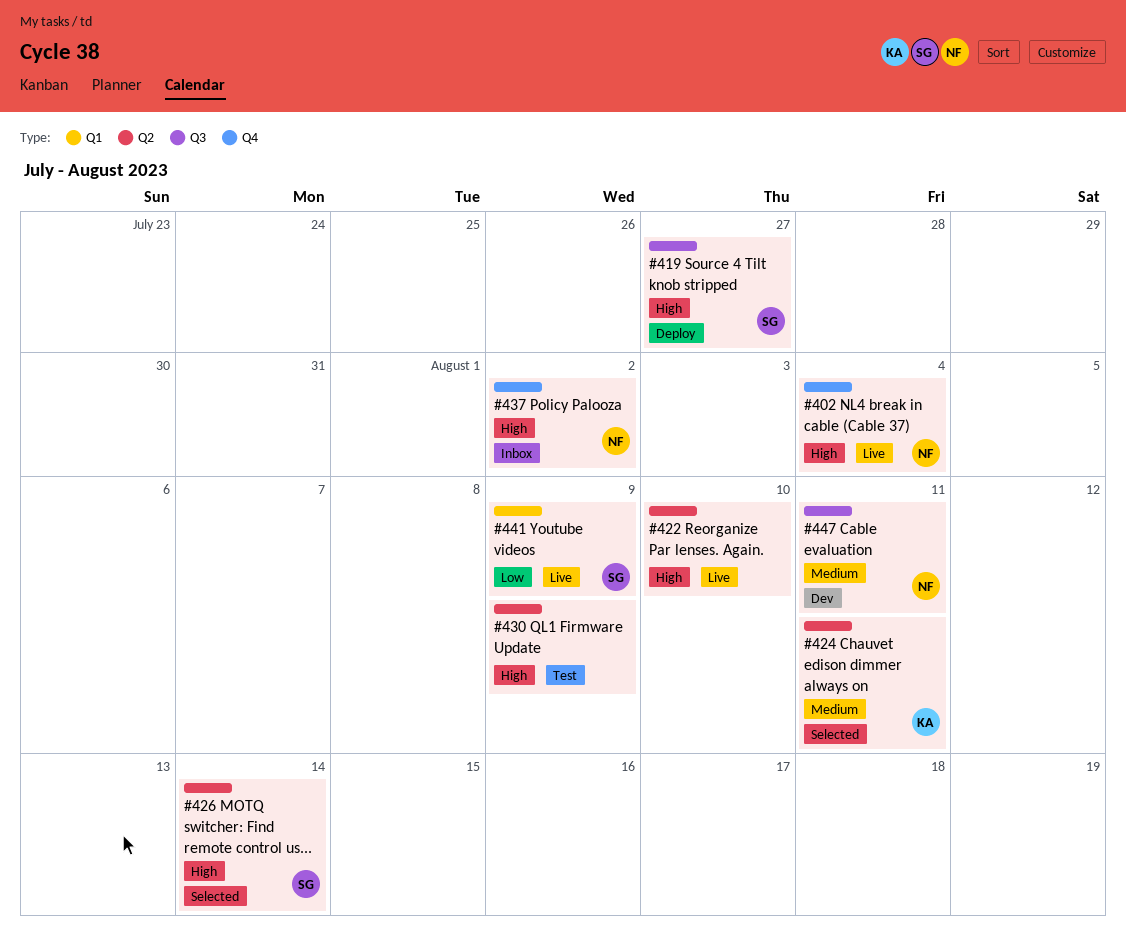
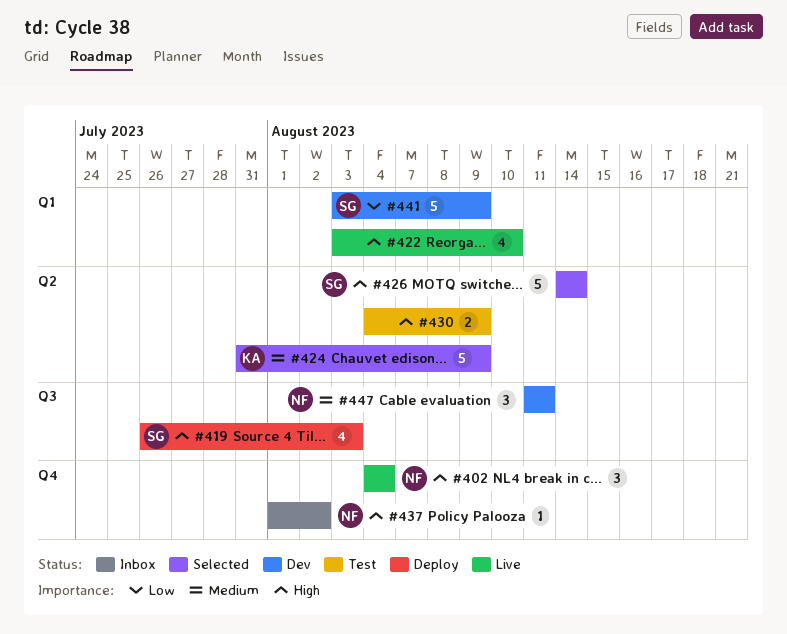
#419, due: Jul 27 -> Aug 3
#422, label: Q2 -> Q1
#424, due: Aug 11 -> Aug 9
#441, status: Live -> Dev

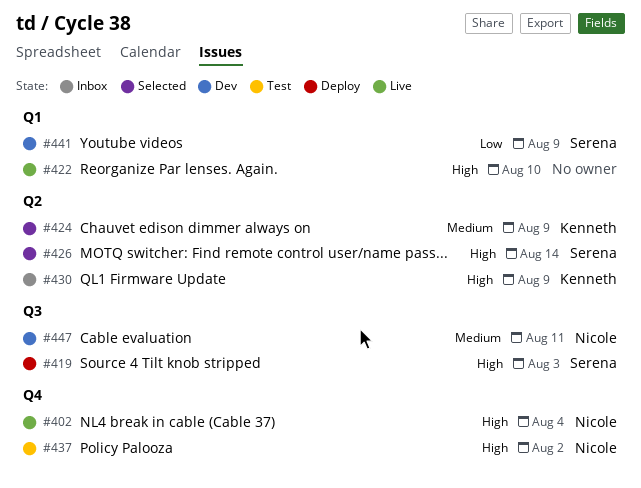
#430, status: Test -> Inbox
#430, owner: none -> Kenneth
#437, status: Inbox -> Test

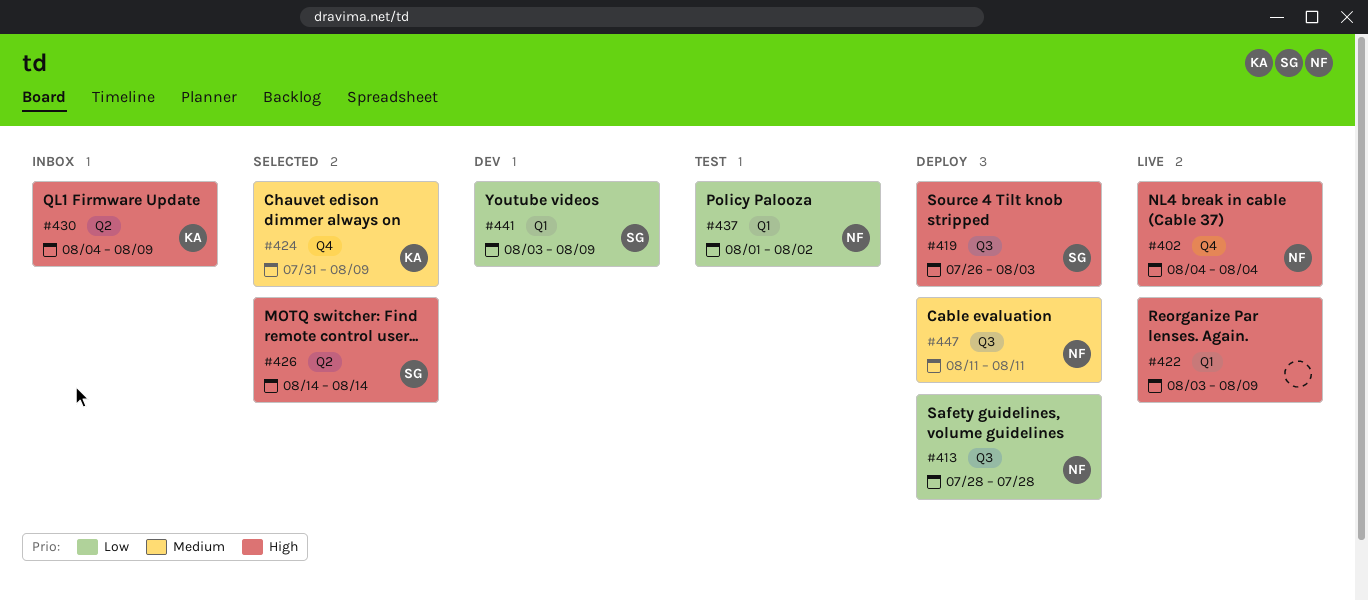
#413: none -> present
#422, due: Aug 10 -> Aug 9
#424, label: Q2 -> Q4
#437, priority: High -> Low
#437, label: Q4 -> Q1
#447, status: Dev -> Deploy

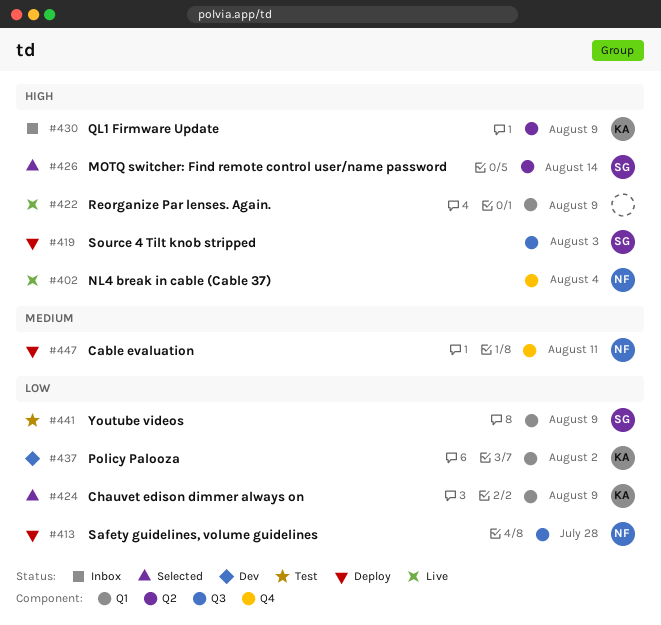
#424, priority: Medium -> Low
#424, label: Q4 -> Q1
#437, status: Test -> Dev
#437, owner: NF -> KA
#441, status: Dev -> Test
#447, label: Q3 -> Q4

